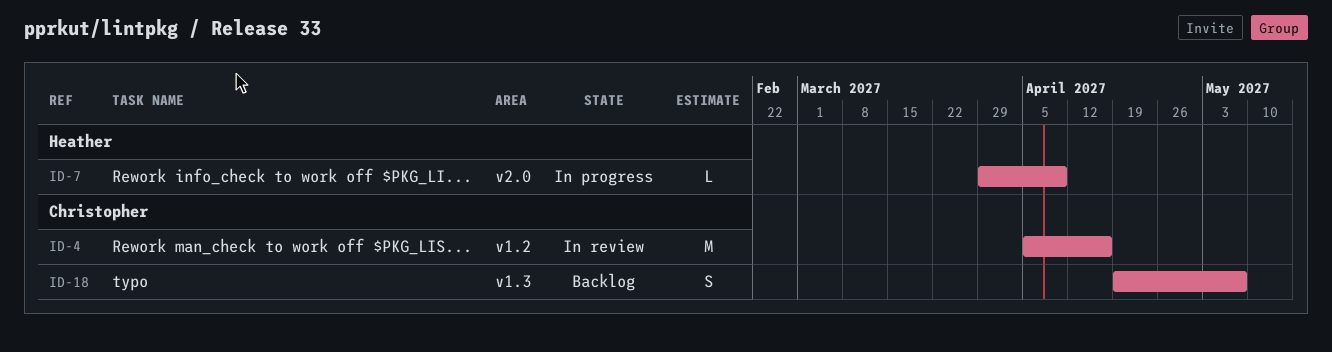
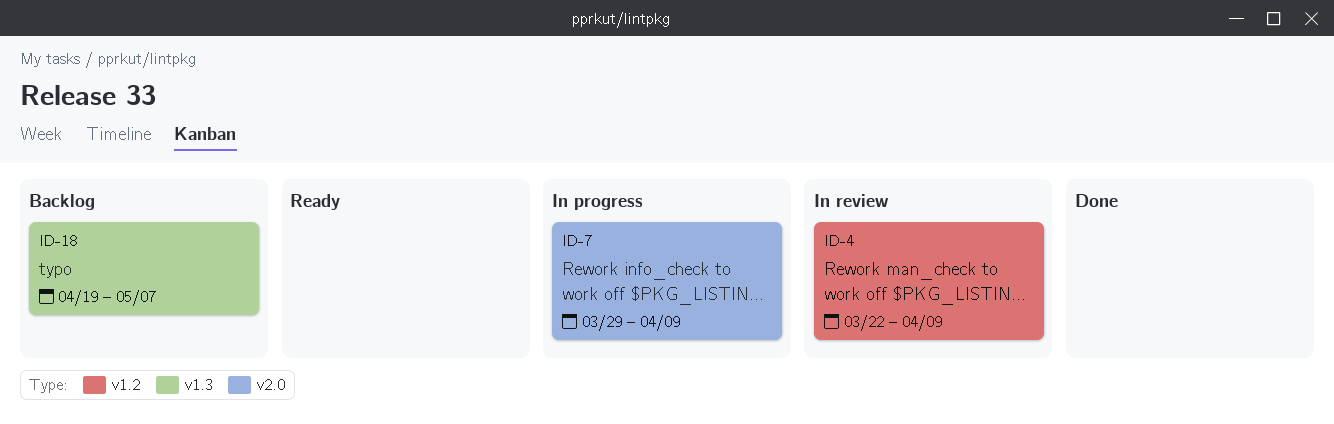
ID-4, start: Apr 5 -> Mar 22
ID-4, due: Apr 16 -> Apr 9

